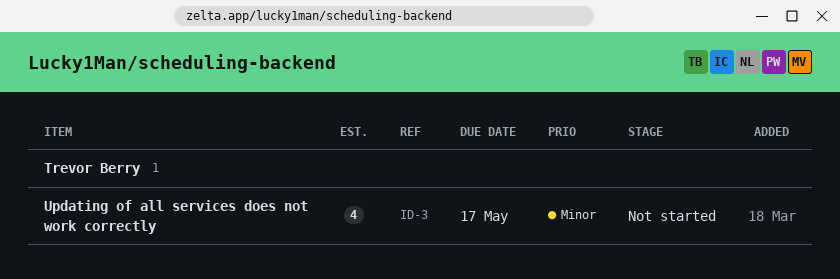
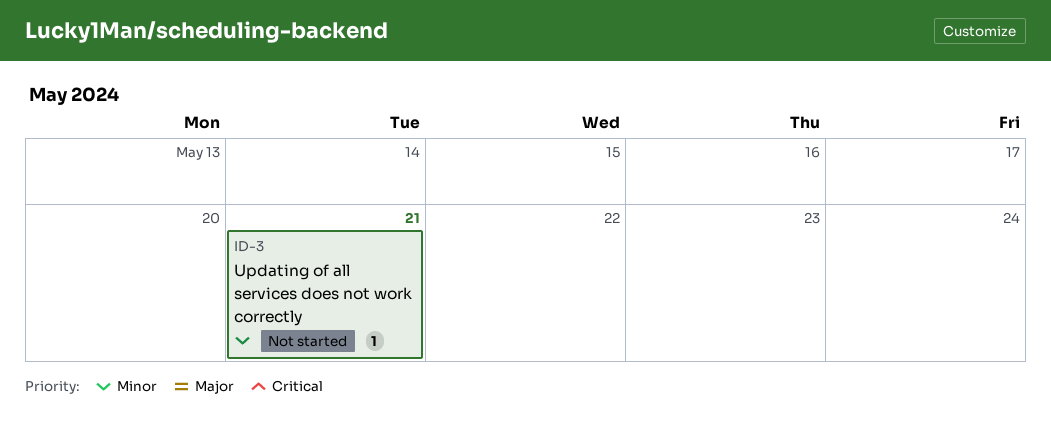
ID-3, estimate: 4 -> 1
ID-3, due: May 17 -> May 21

